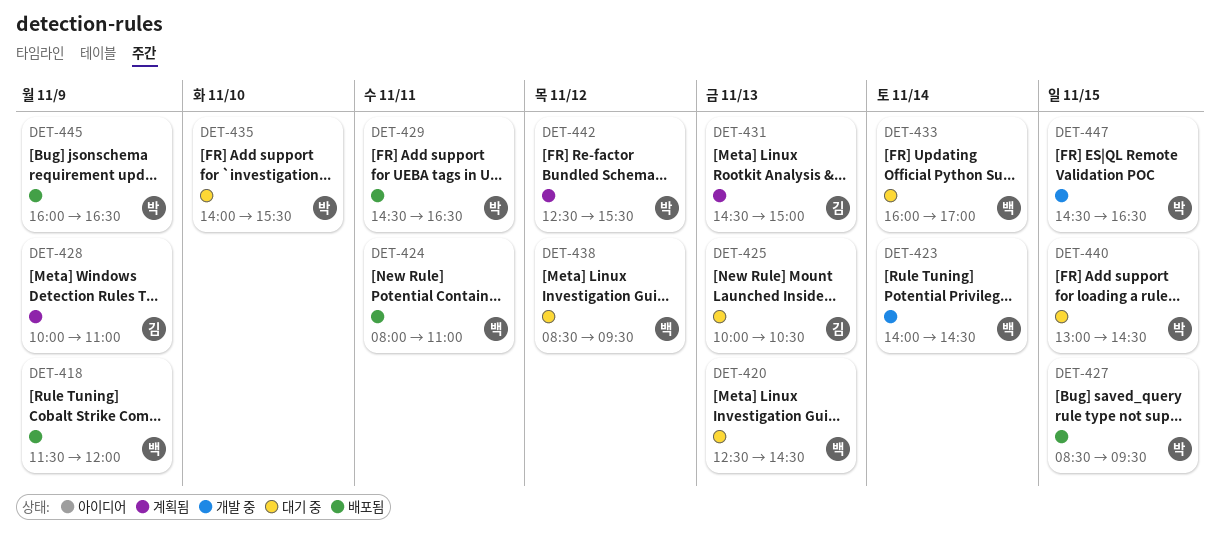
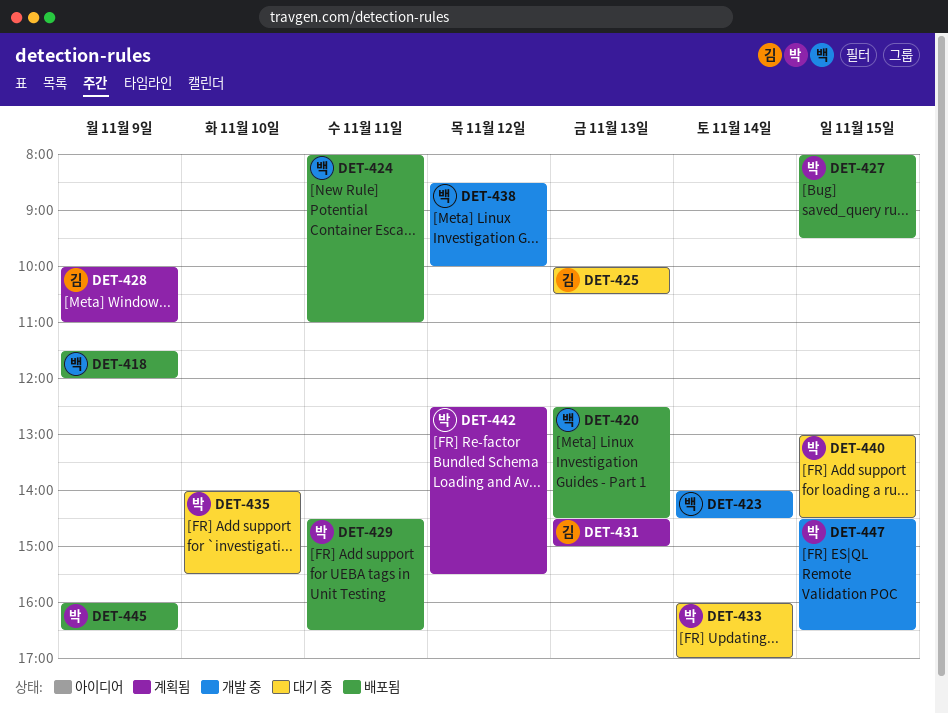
DET-420, status: 대기 중 -> 배포됨
DET-427, begins: 08:30 -> 08:00
DET-433, owner: 백 -> 박
DET-438, status: 대기 중 -> 개발 중
DET-438, ends: 09:30 -> 10:00

